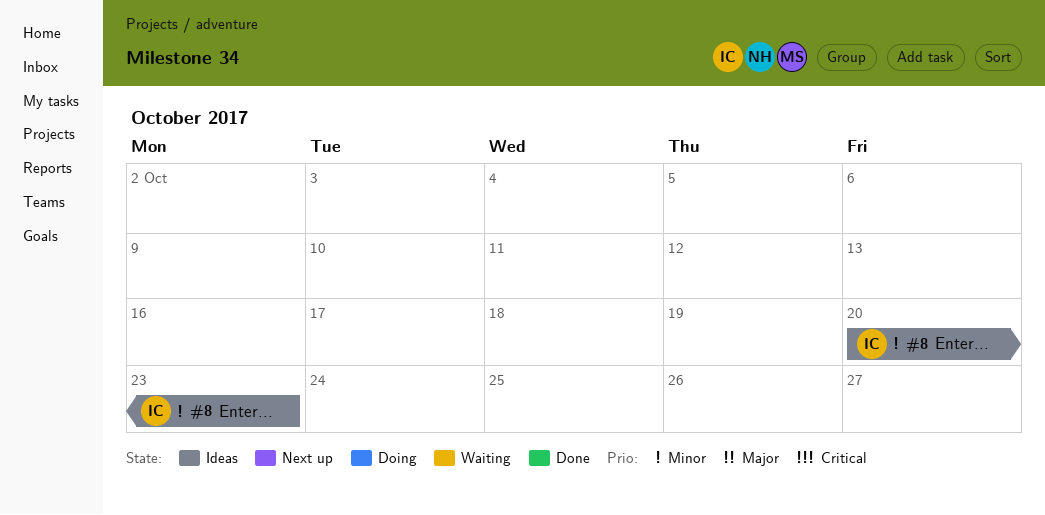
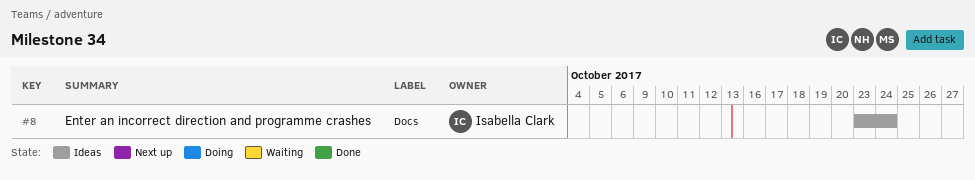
#8, start: Oct 20 -> Oct 23
#8, due: Oct 23 -> Oct 24

